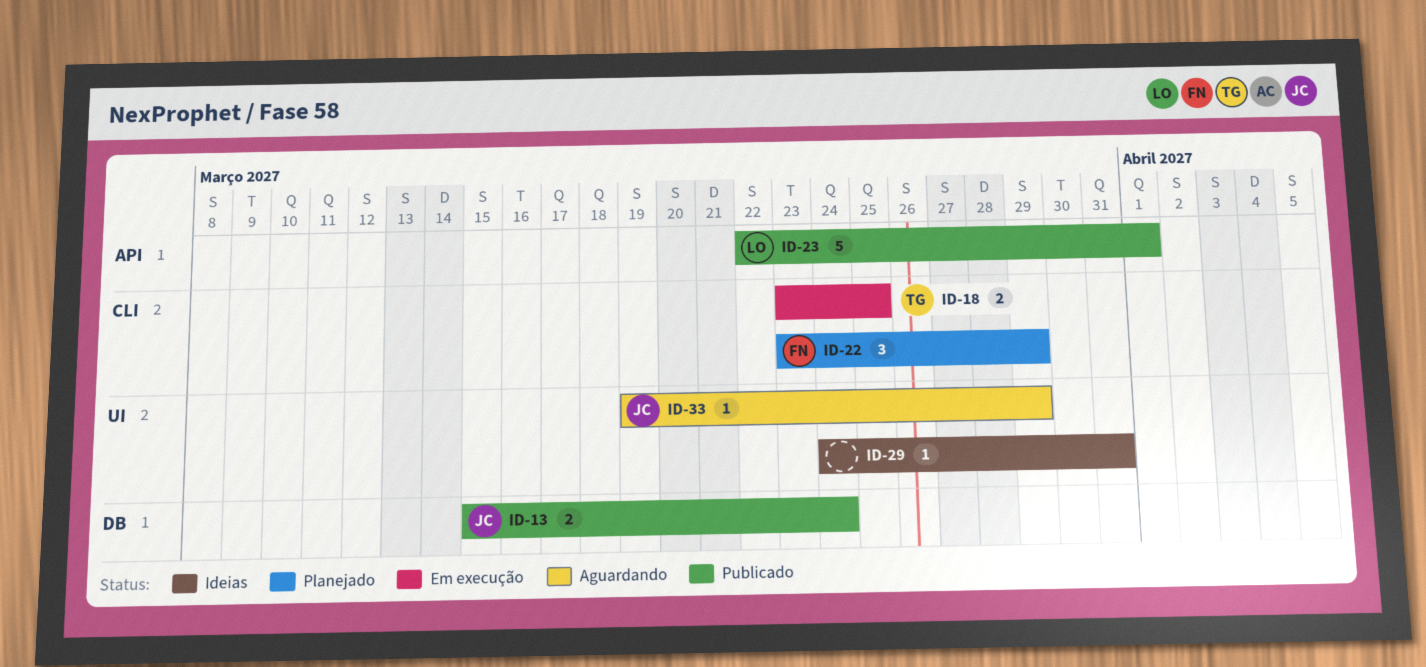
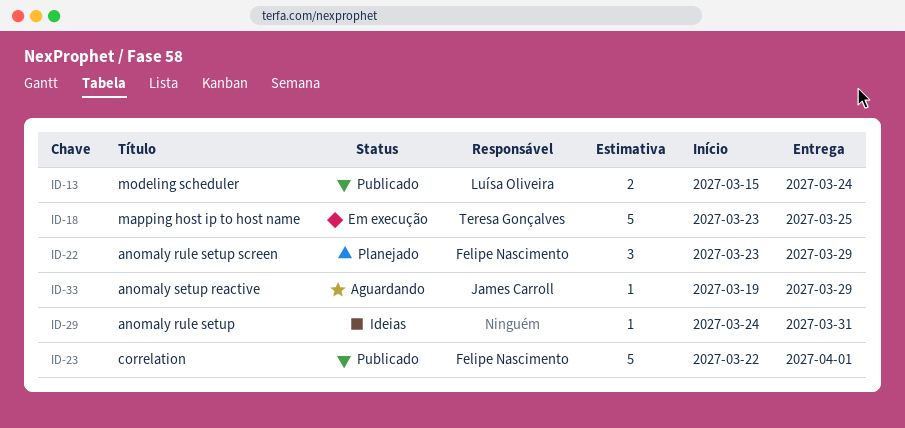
ID-13, owner: James Carroll -> Luísa Oliveira
ID-18, estimate: 2 -> 5
ID-23, owner: Luísa Oliveira -> Felipe Nascimento

